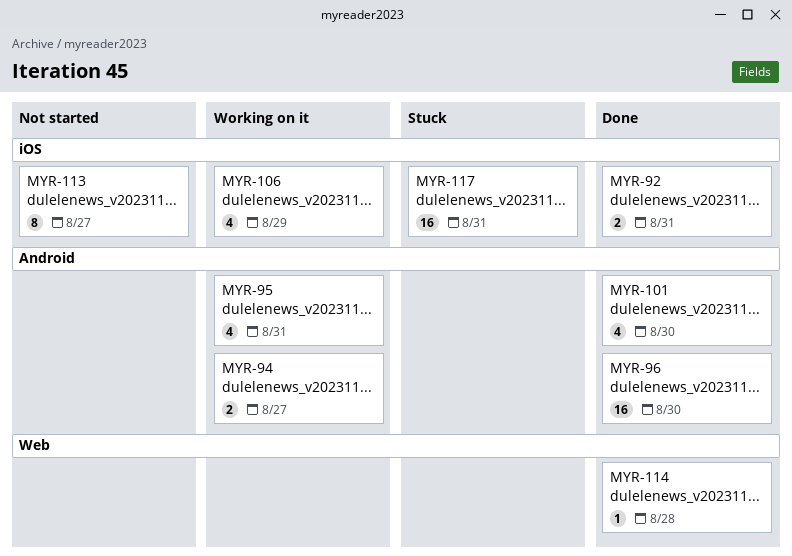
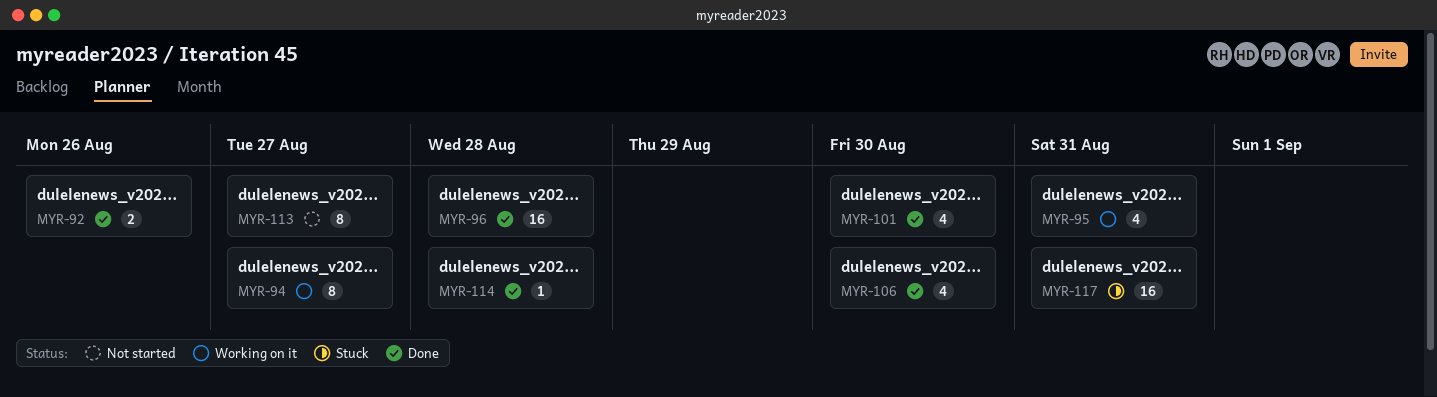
MYR-92, due: Aug 31 -> Aug 26
MYR-94, estimate: 2 -> 8
MYR-96, due: Aug 30 -> Aug 28
MYR-106, status: Working on it -> Done
MYR-106, due: Aug 29 -> Aug 30

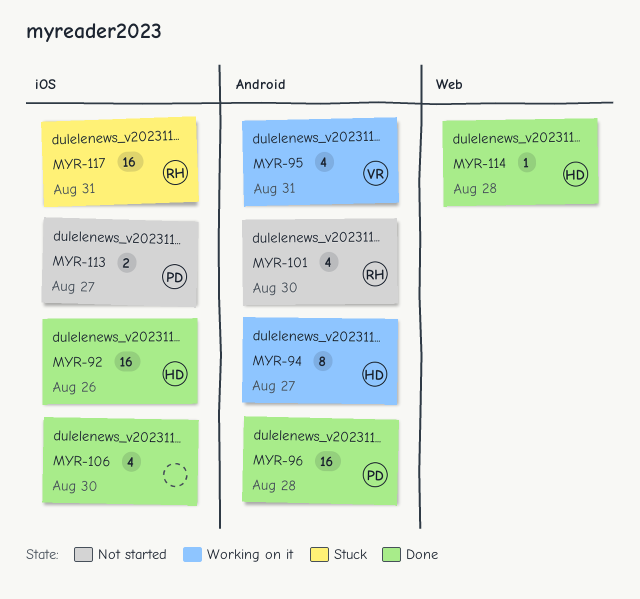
MYR-92, estimate: 2 -> 16
MYR-101, status: Done -> Not started
MYR-113, estimate: 8 -> 2

